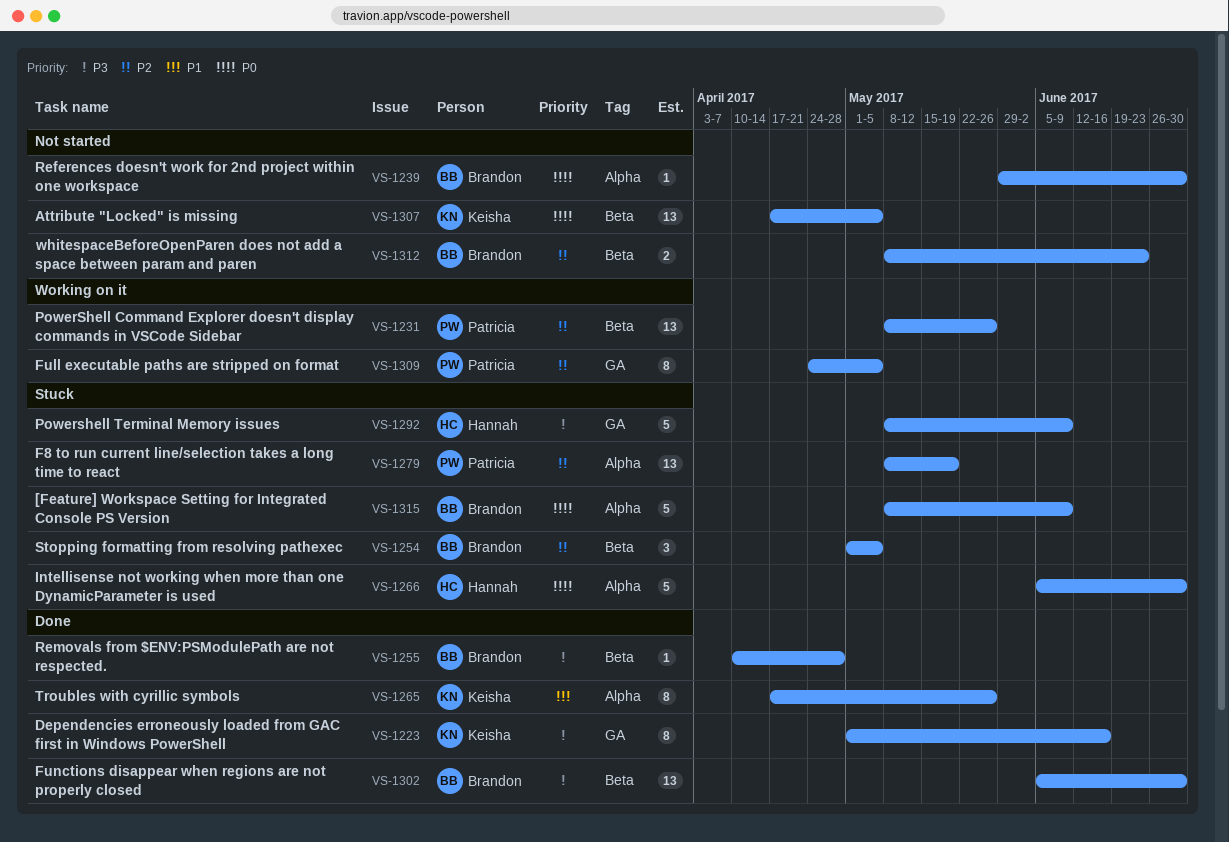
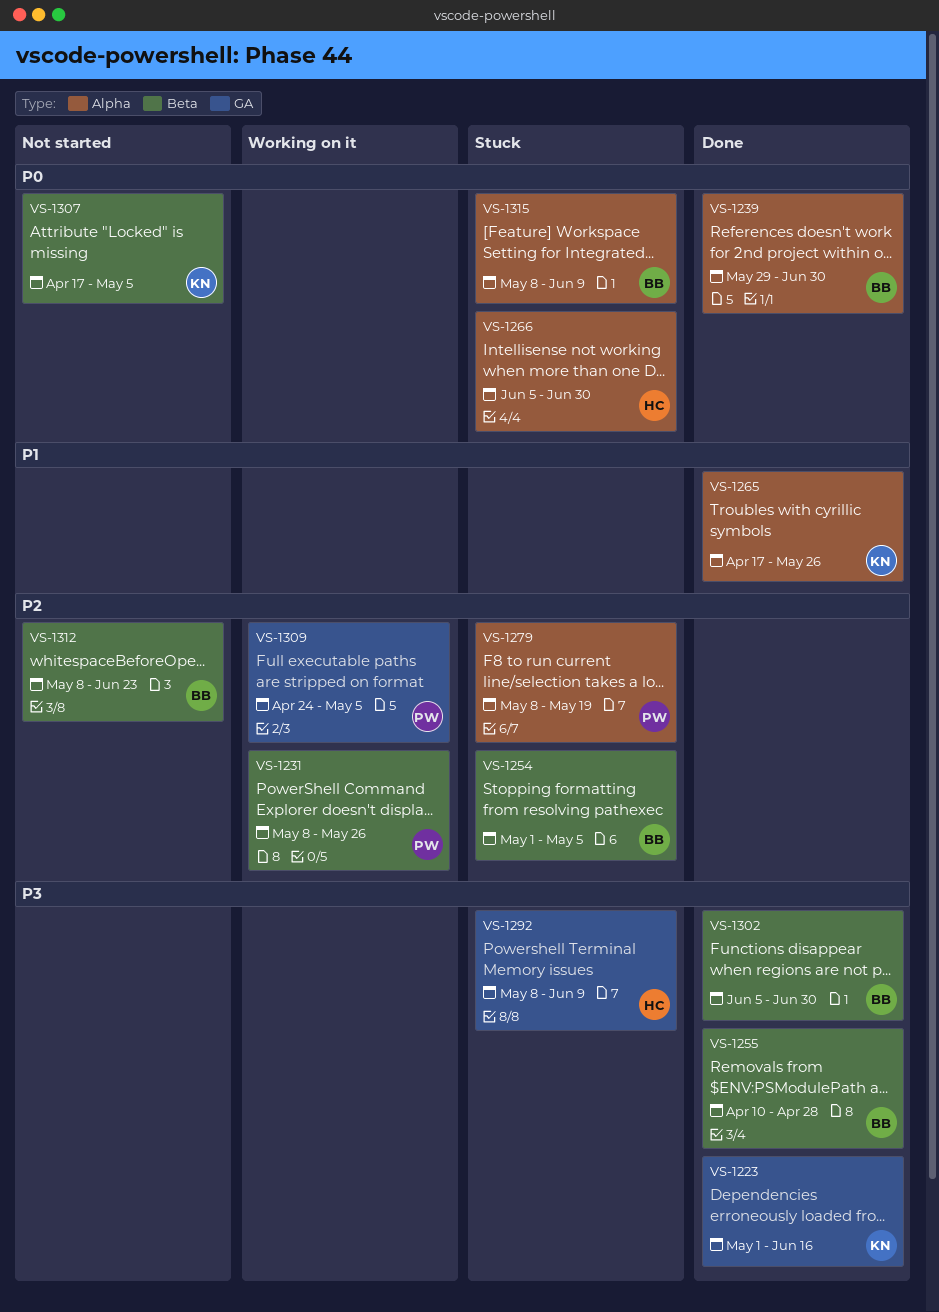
VS-1239, status: Not started -> Done

